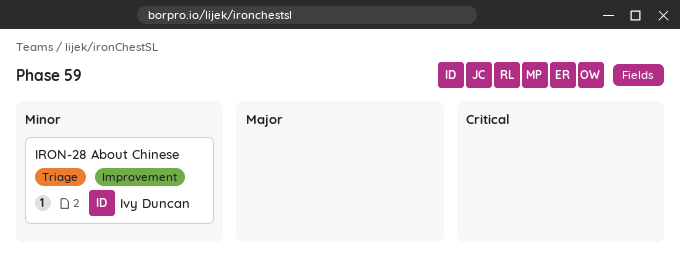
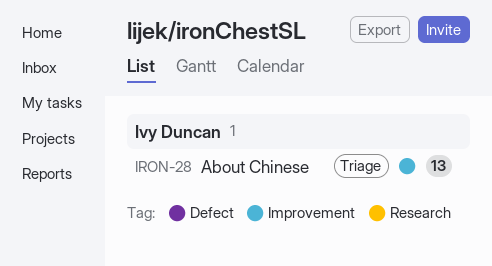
IRON-28, estimate: 1 -> 13

